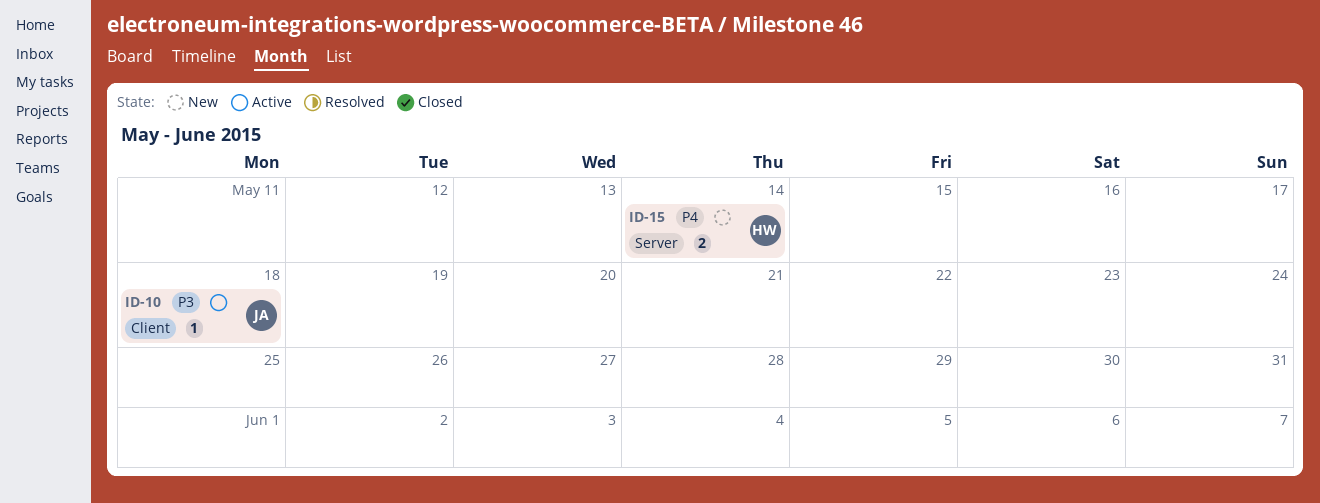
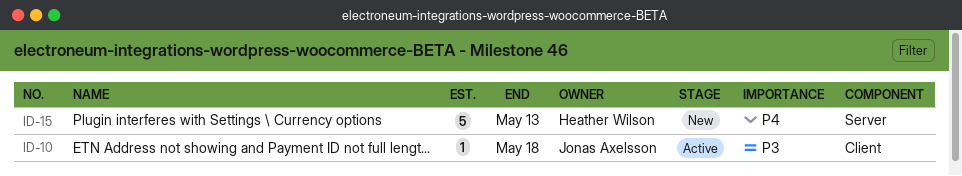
ID-15, estimate: 2 -> 5
ID-15, due: May 14 -> May 13

